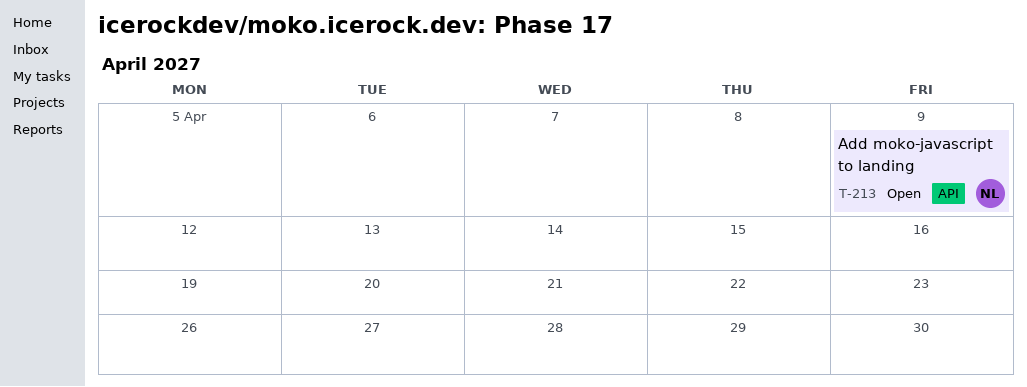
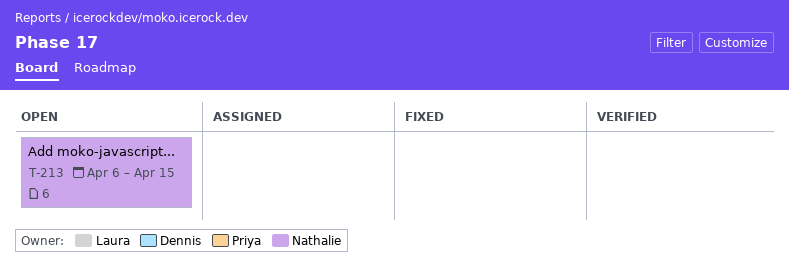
T-213, due: Apr 9 -> Apr 15

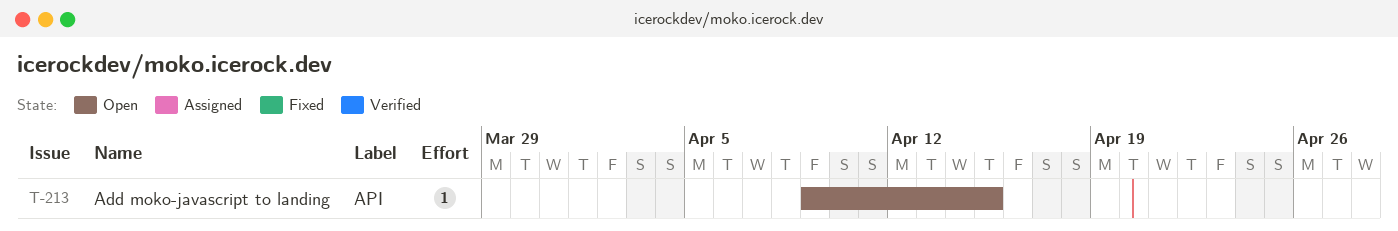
T-213, start: Apr 6 -> Apr 9

